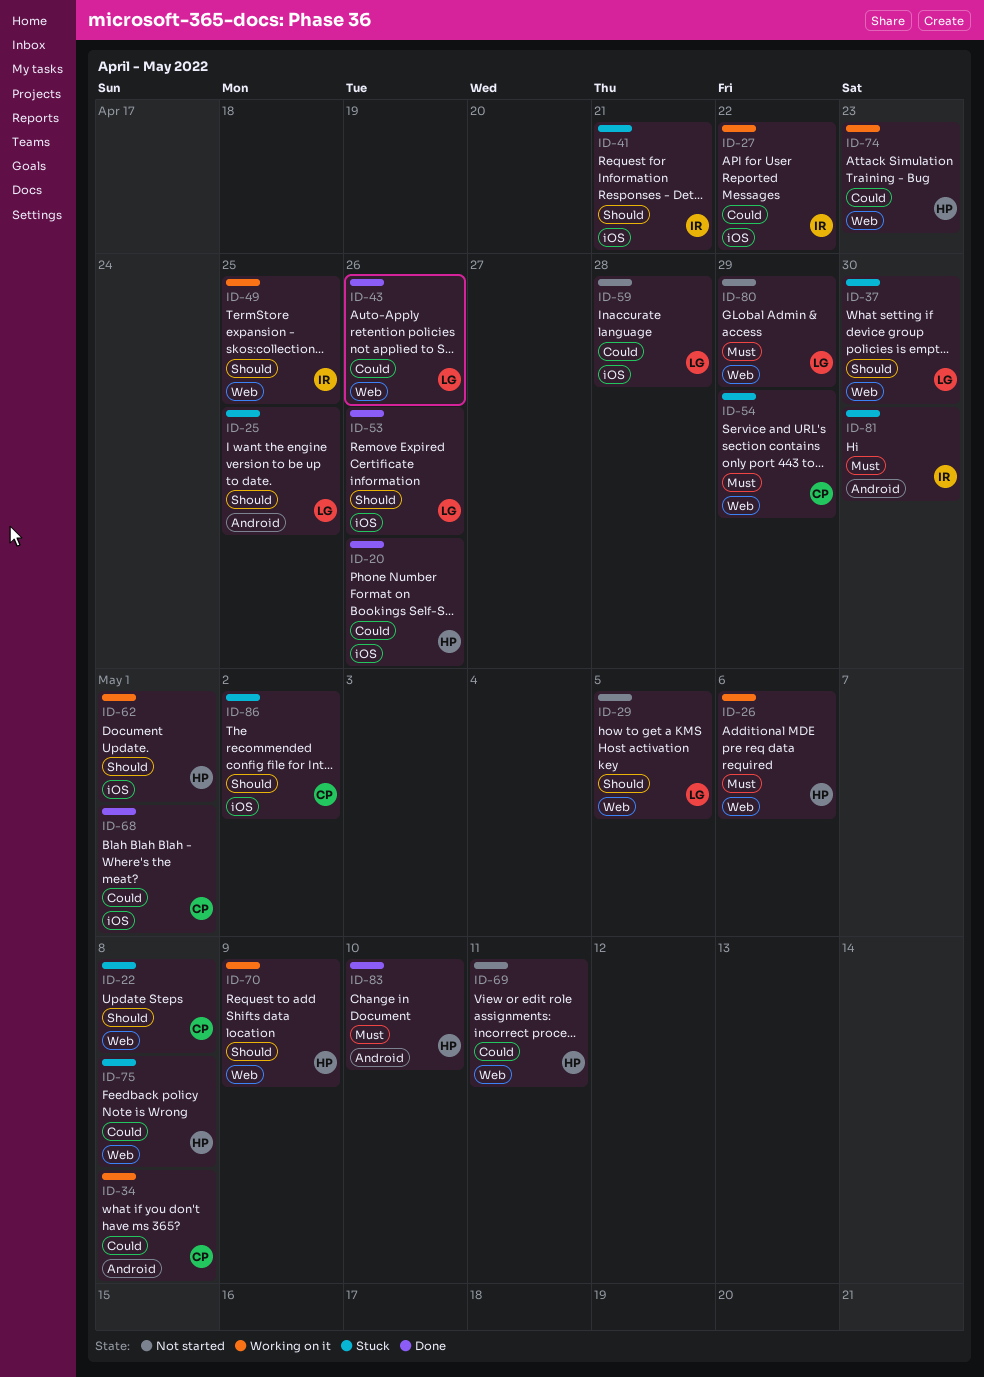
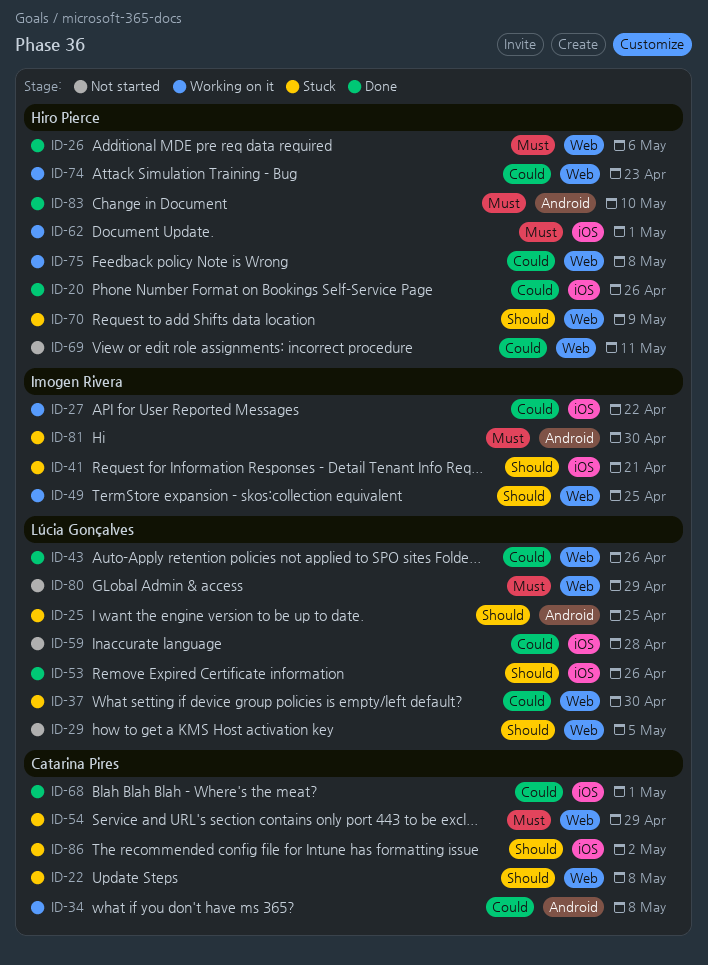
ID-26, status: Working on it -> Done
ID-37, priority: Should -> Could
ID-62, priority: Should -> Must
ID-70, status: Working on it -> Stuck
ID-75, status: Stuck -> Working on it

